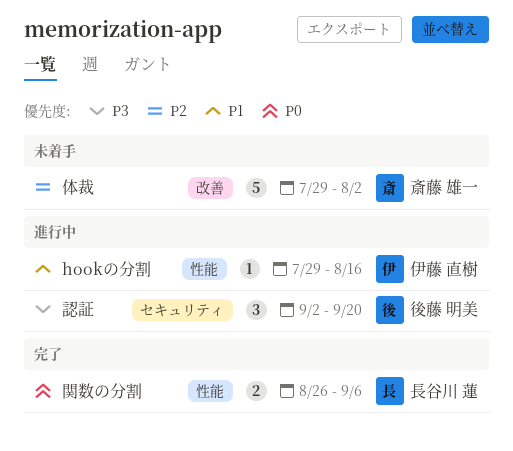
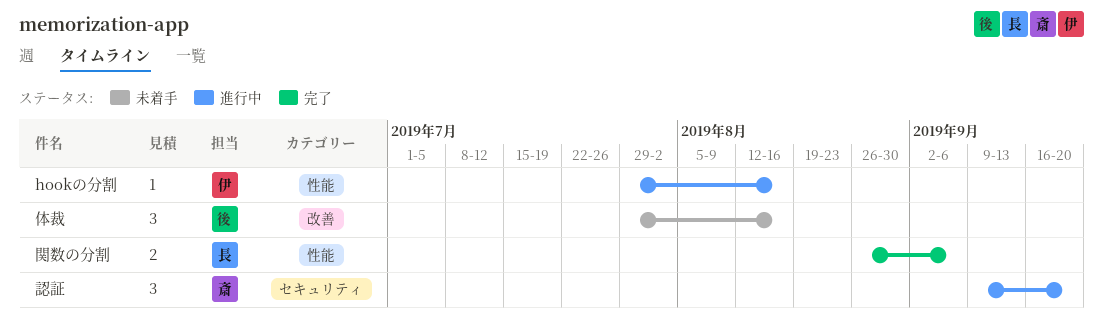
体裁, owner: 斎藤 雄一 -> 後藤 明美
体裁, estimate: 5 -> 3
体裁, due: Aug 2 -> Aug 16
認証, owner: 後藤 明美 -> 斎藤 雄一
認証, start: Sep 2 -> Sep 9

